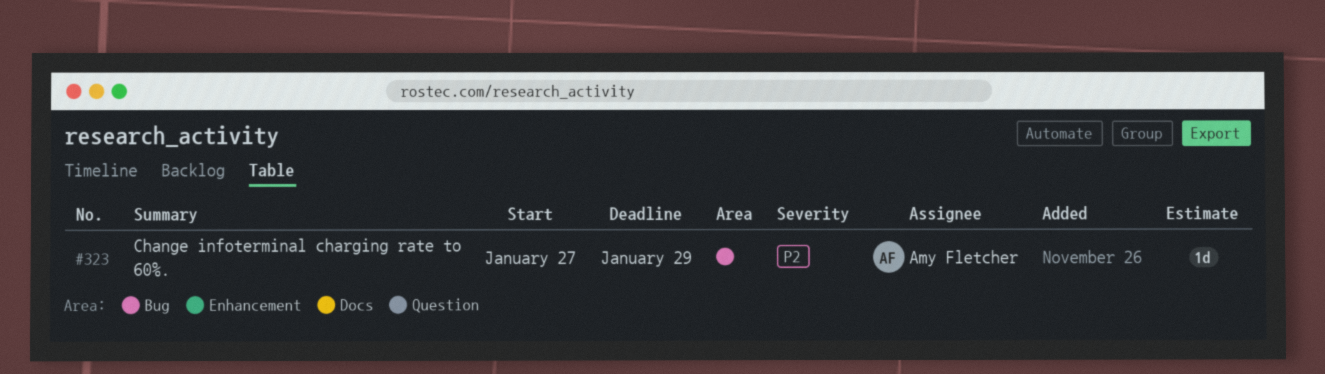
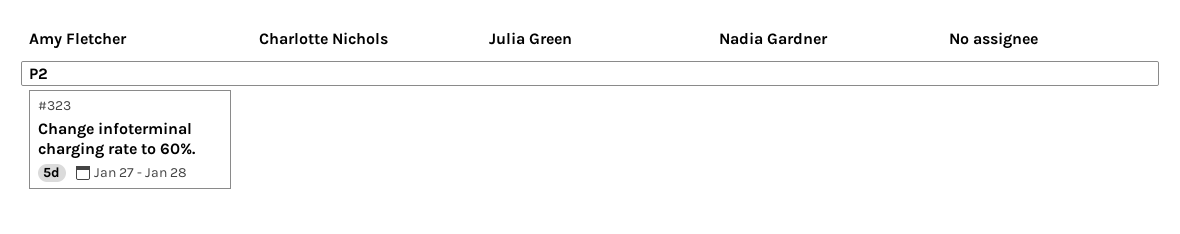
#323, estimate: 1d -> 5d
#323, due: Jan 29 -> Jan 28

